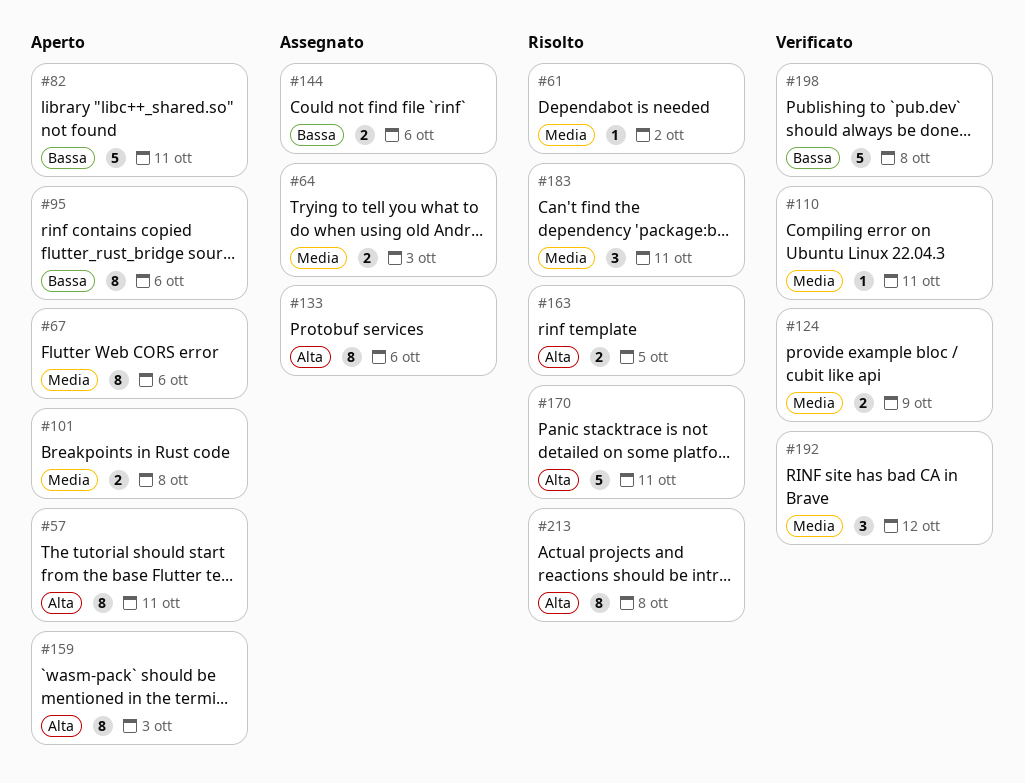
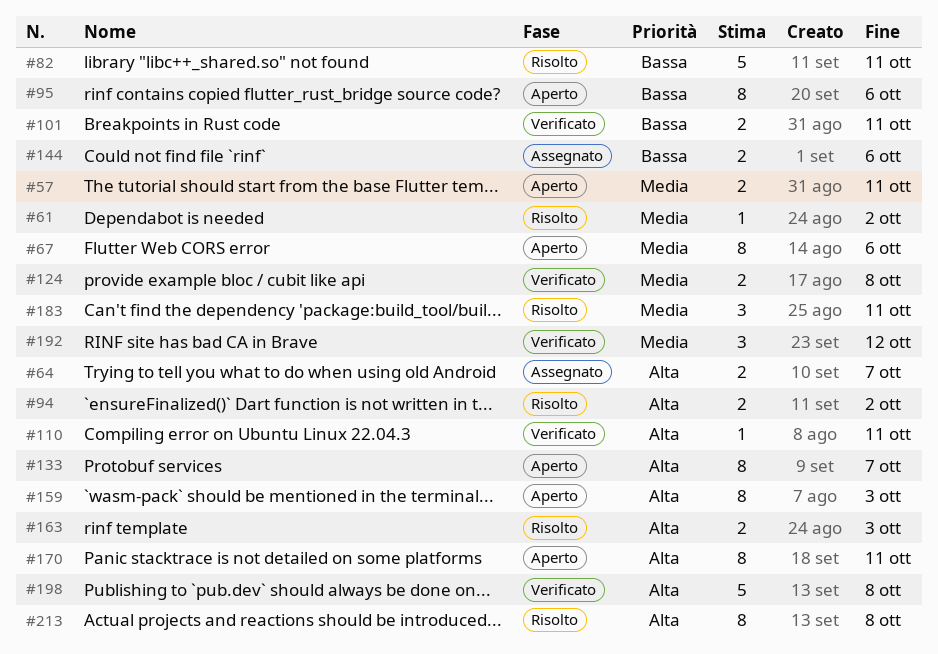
#57, priority: Alta -> Media
#57, estimate: 8 -> 2
#64, priority: Media -> Alta
#64, due: Oct 3 -> Oct 7
#82, status: Aperto -> Risolto
#94: none -> present
#101, status: Aperto -> Verificato
#101, priority: Media -> Bassa
#101, due: Oct 8 -> Oct 11
#110, priority: Media -> Alta
#124, due: Oct 9 -> Oct 8
#133, status: Assegnato -> Aperto
#133, due: Oct 6 -> Oct 7
#163, due: Oct 5 -> Oct 3
#170, status: Risolto -> Aperto
#170, estimate: 5 -> 8
#198, priority: Bassa -> Alta

